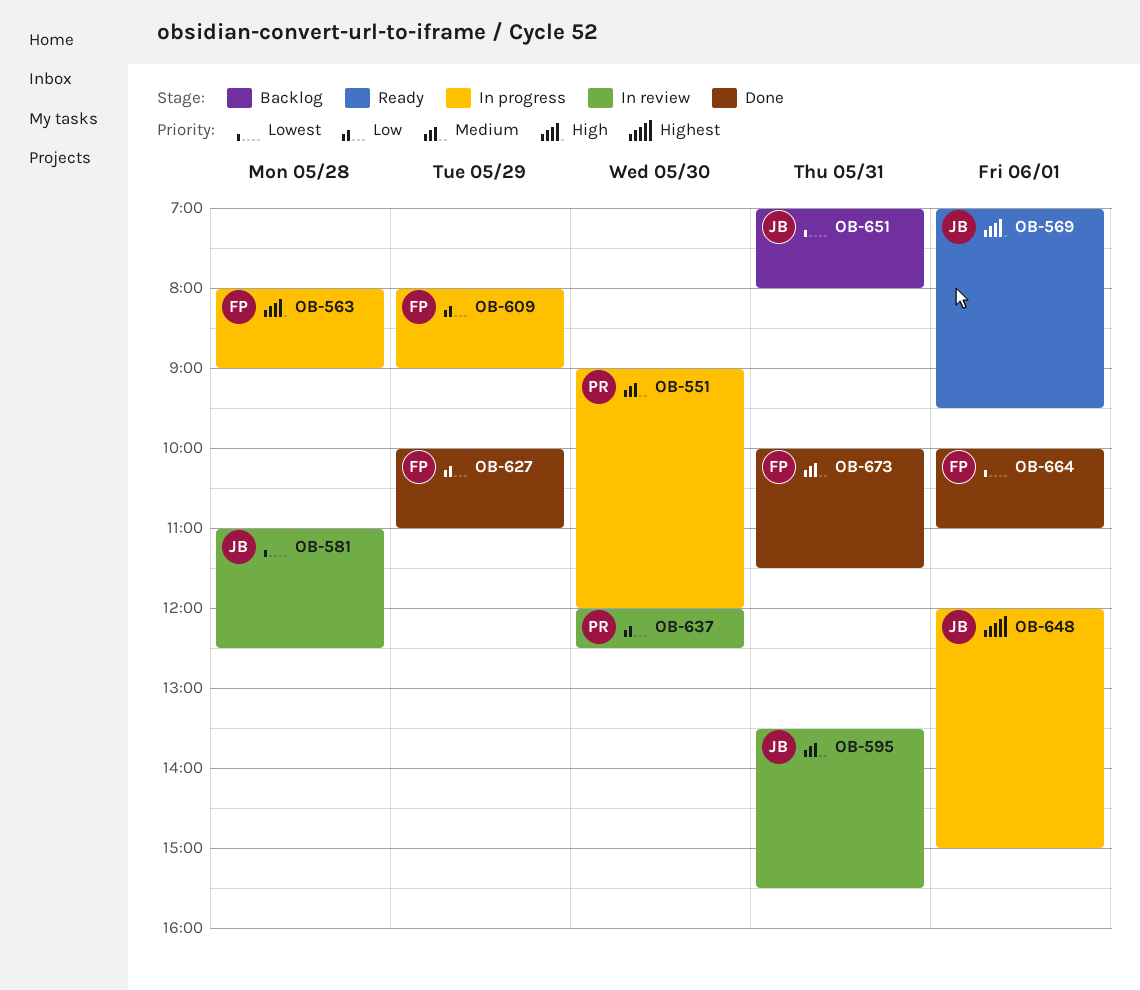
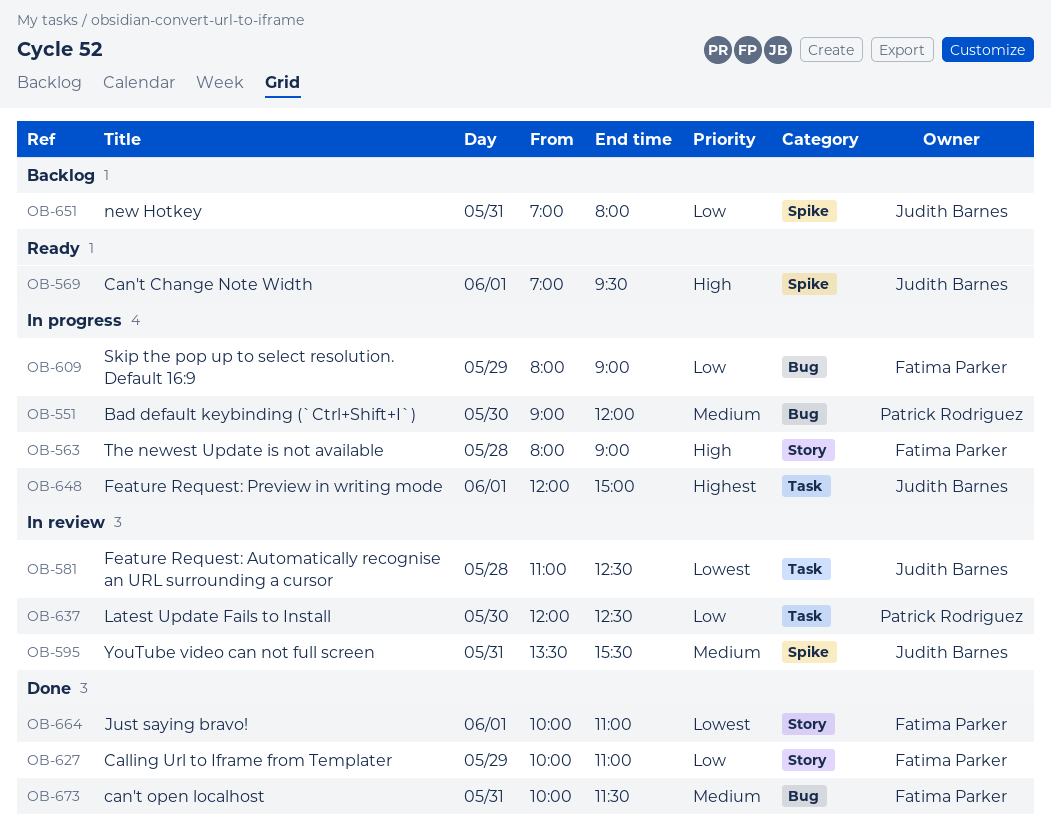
OB-651, priority: Lowest -> Low

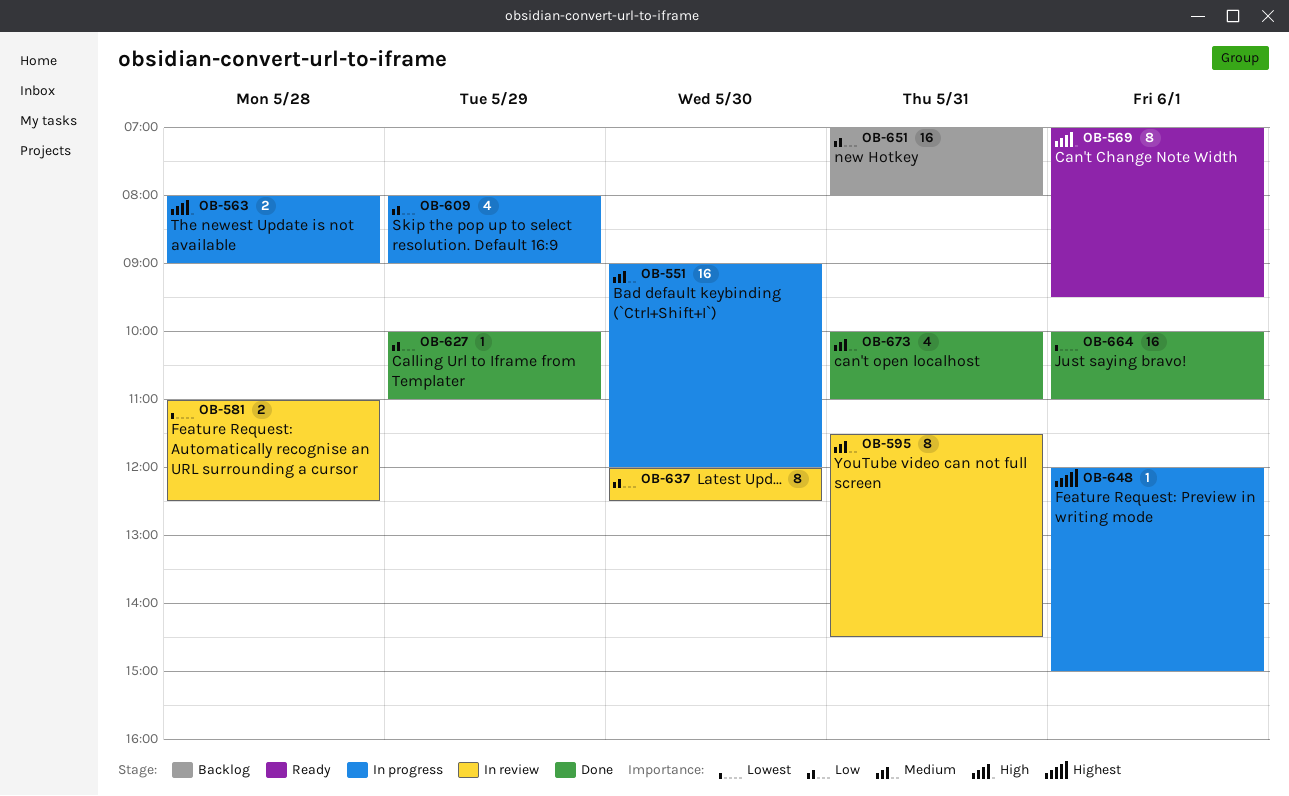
OB-595, begins: 13:30 -> 11:30
OB-595, ends: 15:30 -> 14:30
OB-673, ends: 11:30 -> 11:00

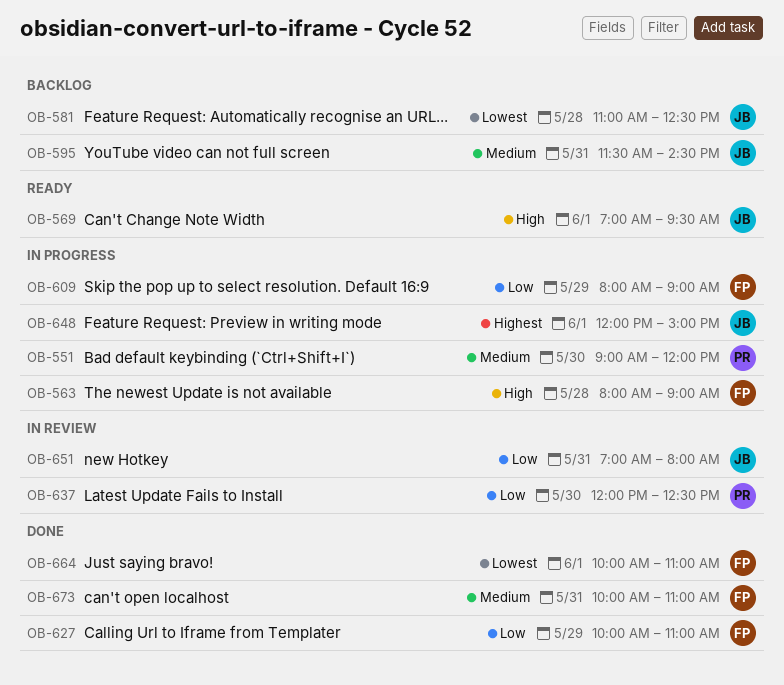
OB-581, status: In review -> Backlog
OB-595, status: In review -> Backlog
OB-651, status: Backlog -> In review

